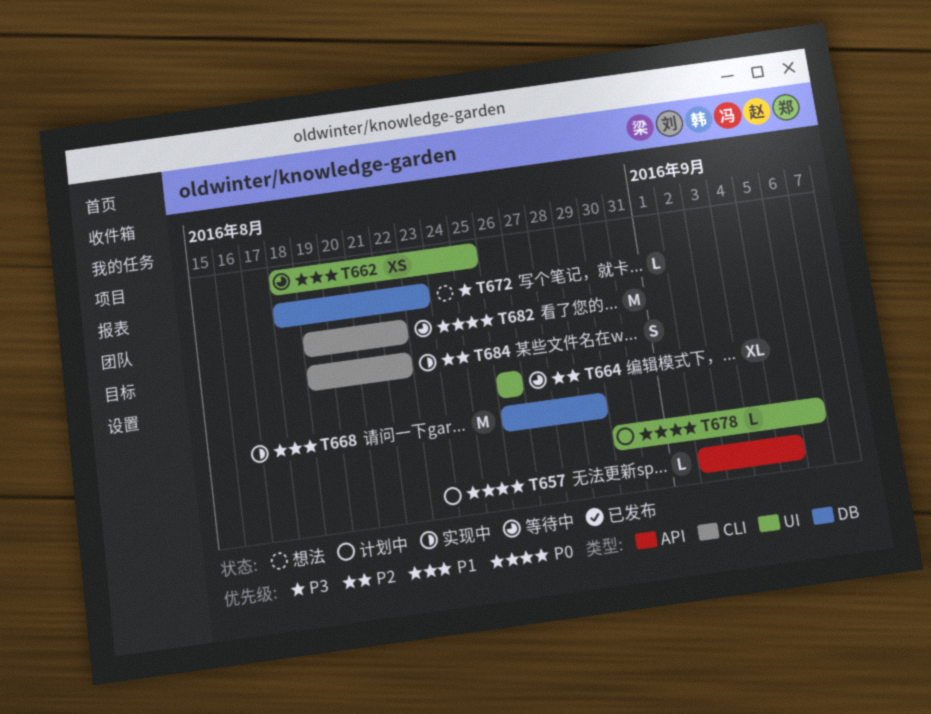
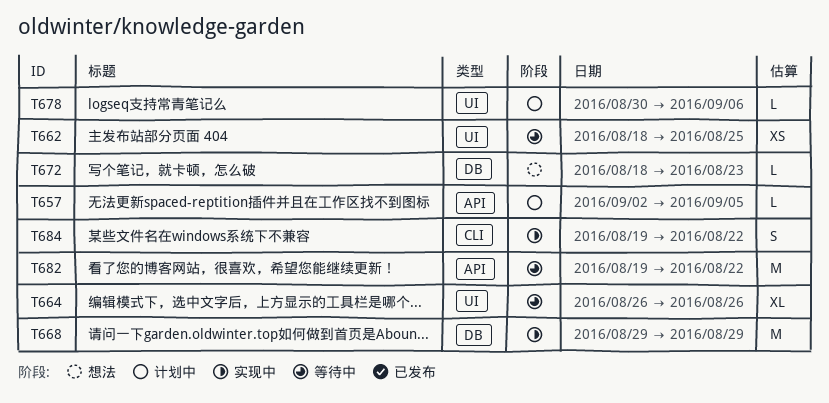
T668, start: Aug 26 -> Aug 29
T682, label: CLI -> API

